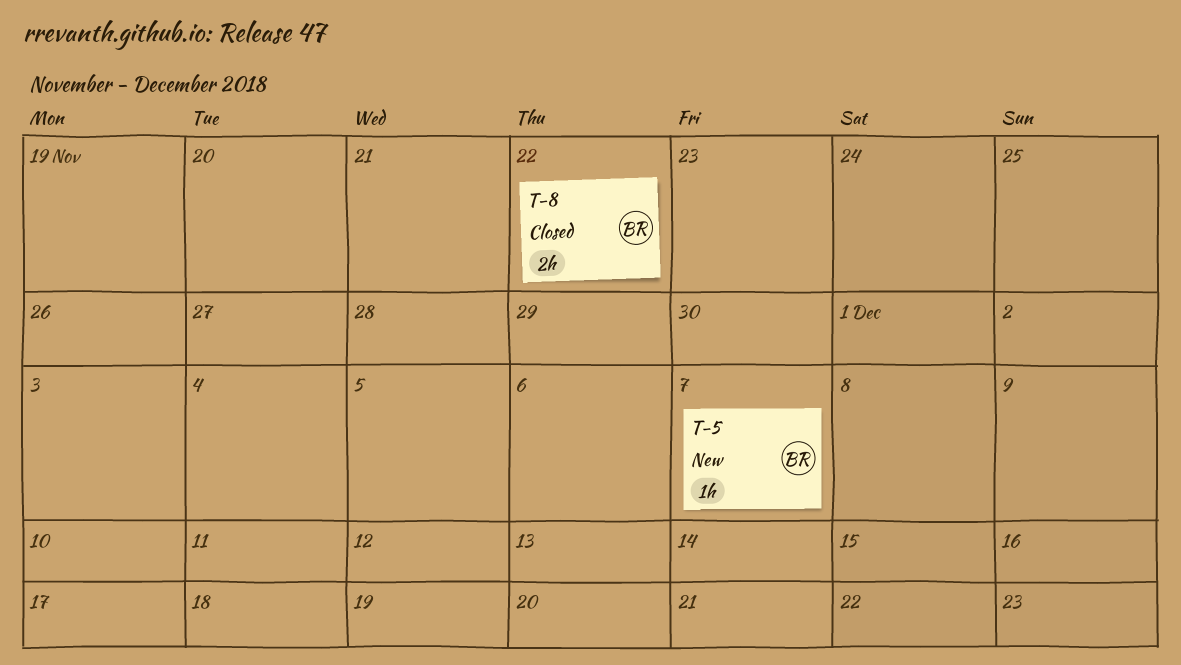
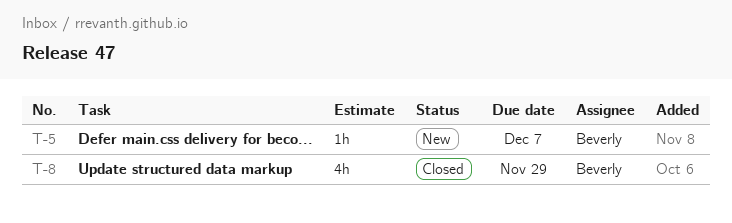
T-8, estimate: 2h -> 4h
T-8, due: Nov 22 -> Nov 29

